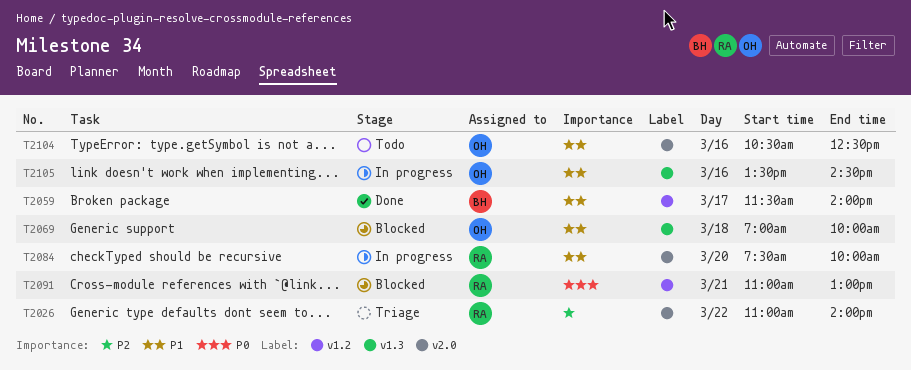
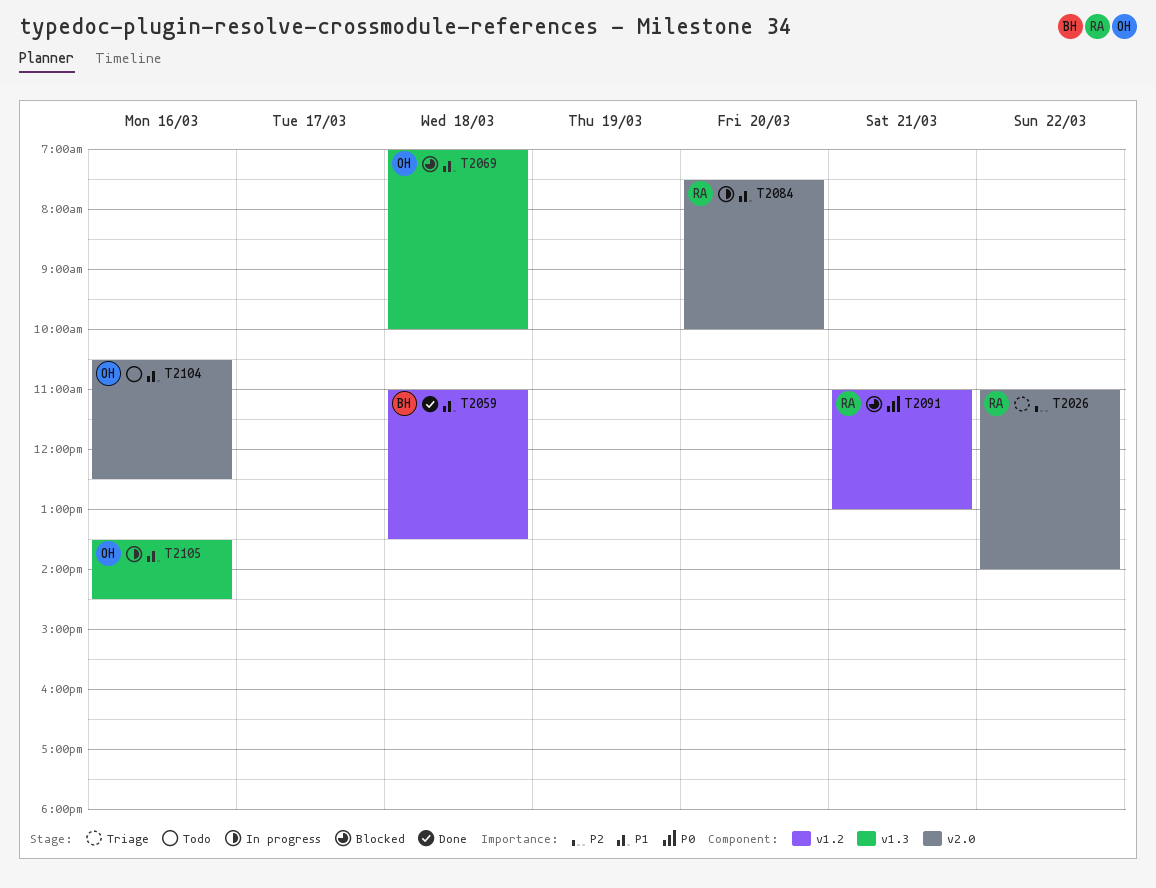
T2059, day: Mar 17 -> Mar 18
T2059, begins: 11:30 -> 11:00
T2059, ends: 14:00 -> 13:30

